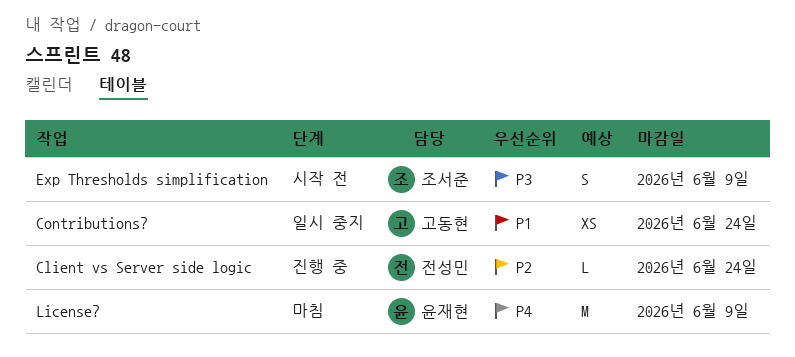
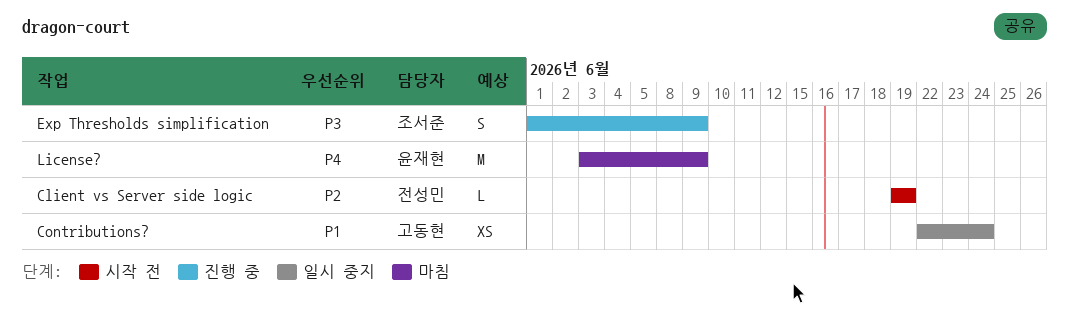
Client vs Server side logic, status: 진행 중 -> 시작 전
Client vs Server side logic, due: Jun 24 -> Jun 19
Exp Thresholds simplification, status: 시작 전 -> 진행 중

